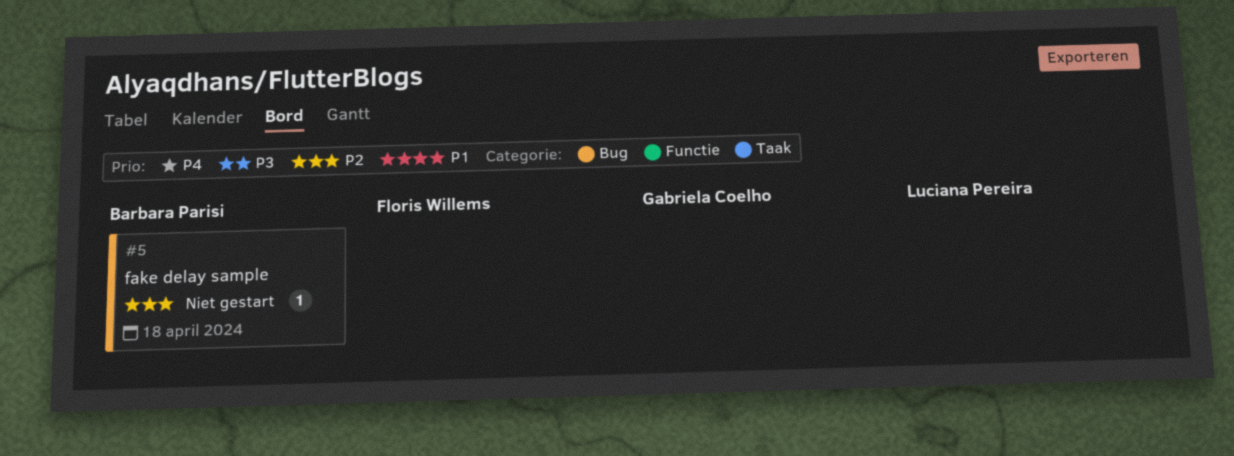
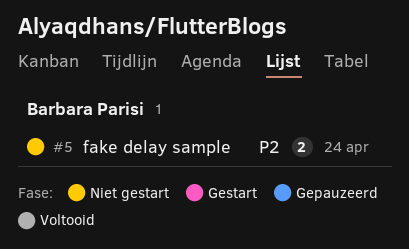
#5, estimate: 1 -> 2
#5, due: Apr 18 -> Apr 24

